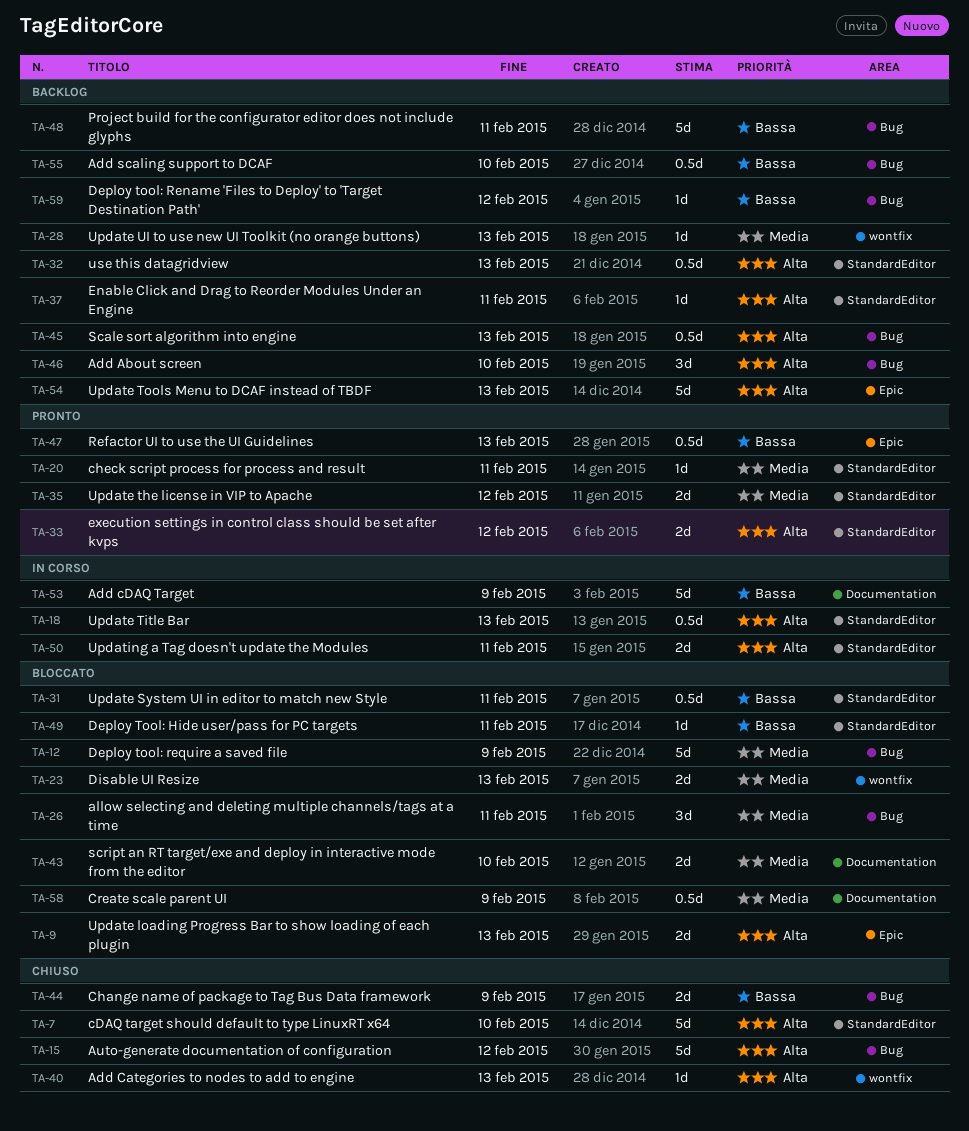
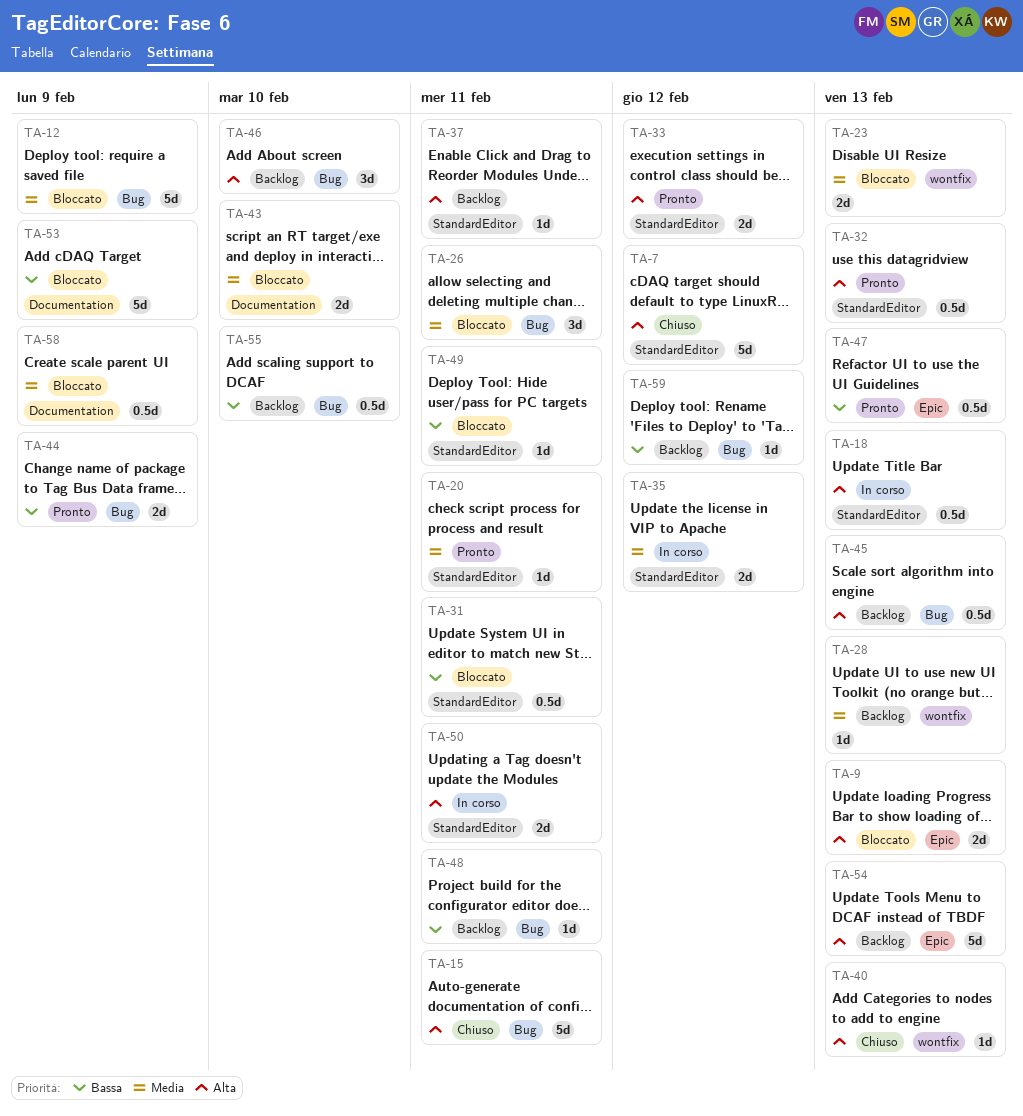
TA-7, due: Feb 10 -> Feb 12
TA-15, due: Feb 12 -> Feb 11
TA-32, status: Backlog -> Pronto
TA-35, status: Pronto -> In corso
TA-44, status: Chiuso -> Pronto
TA-48, estimate: 5d -> 1d
TA-53, status: In corso -> Bloccato

